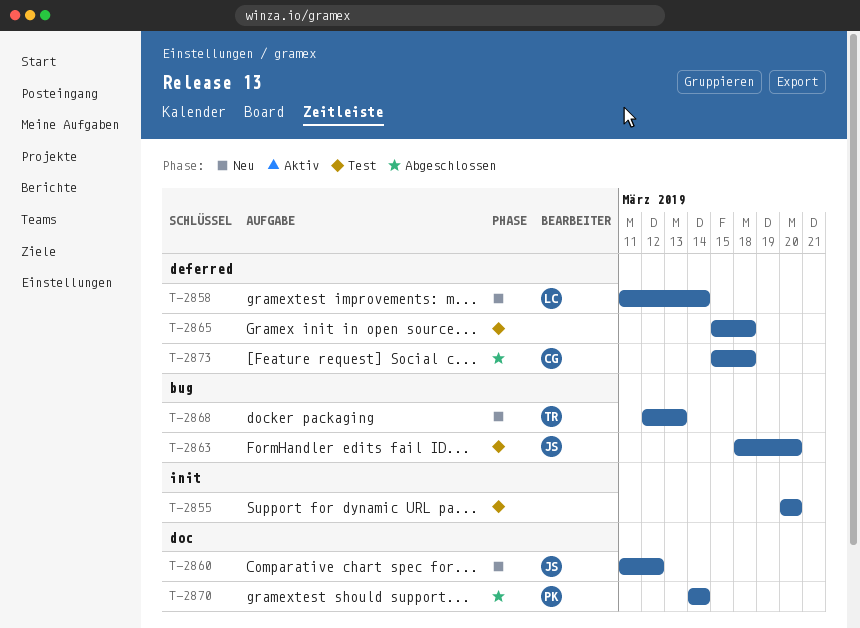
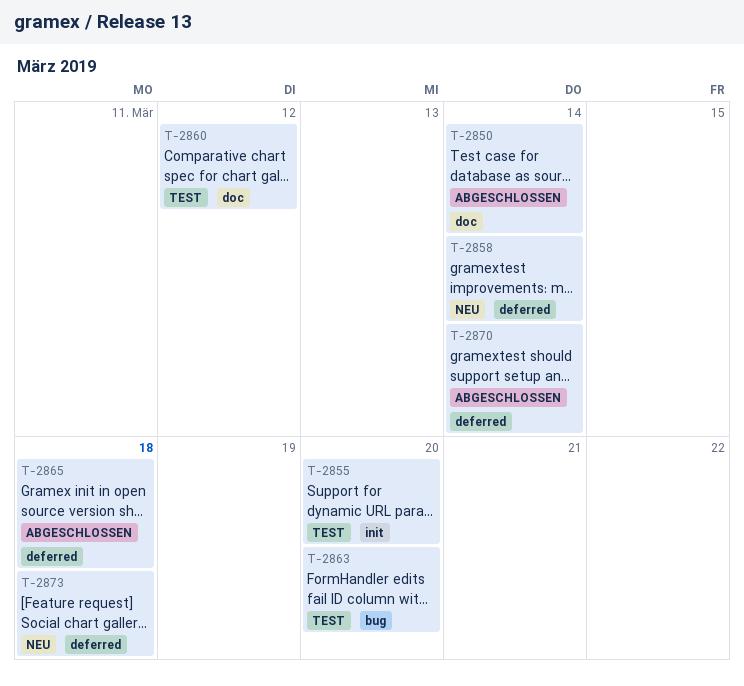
T-2850: none -> present
T-2860, status: Neu -> Test
T-2865, status: Test -> Abgeschlossen
T-2868: present -> none
T-2870, label: doc -> deferred
T-2873, status: Abgeschlossen -> Neu

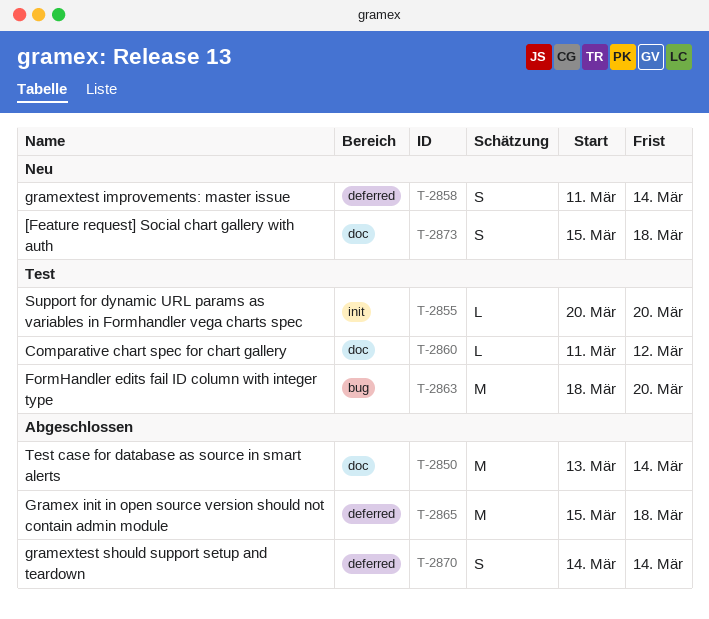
T-2873, label: deferred -> doc

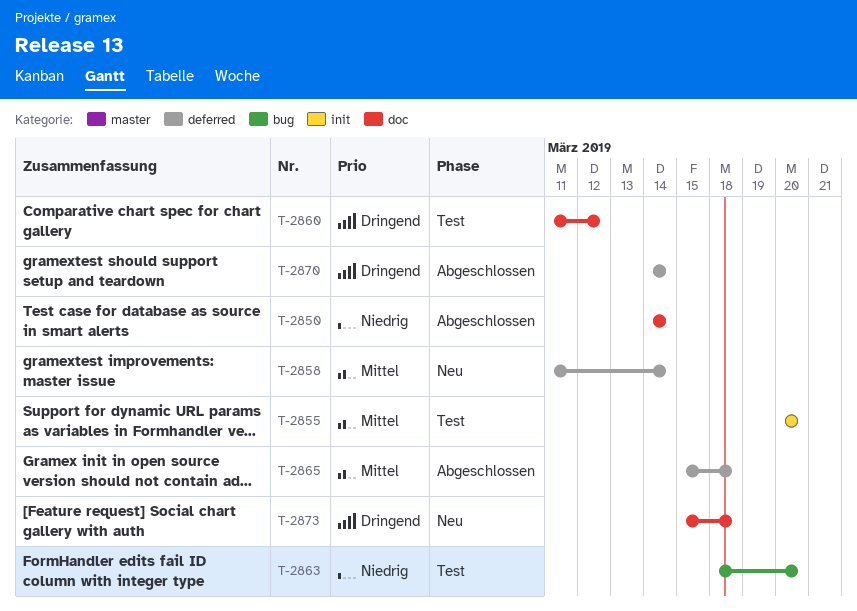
T-2850, start: Mar 13 -> Mar 14

